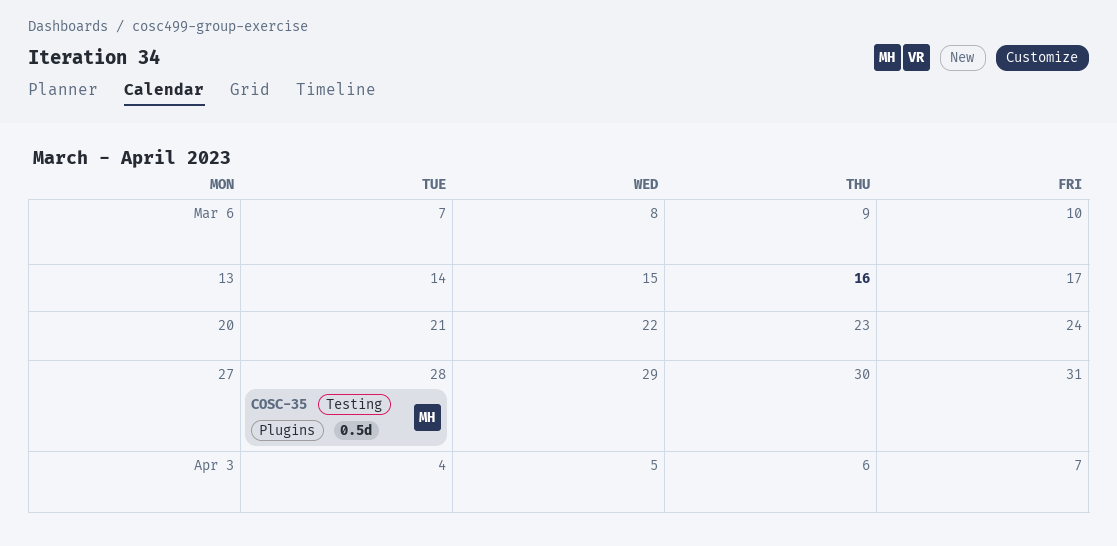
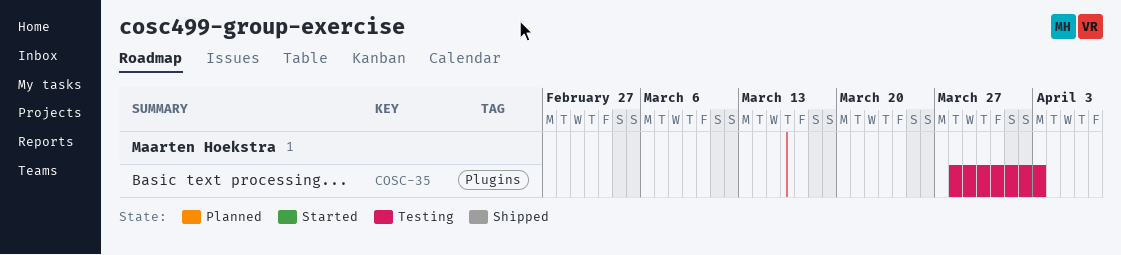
COSC-35, due: Mar 28 -> Apr 3

